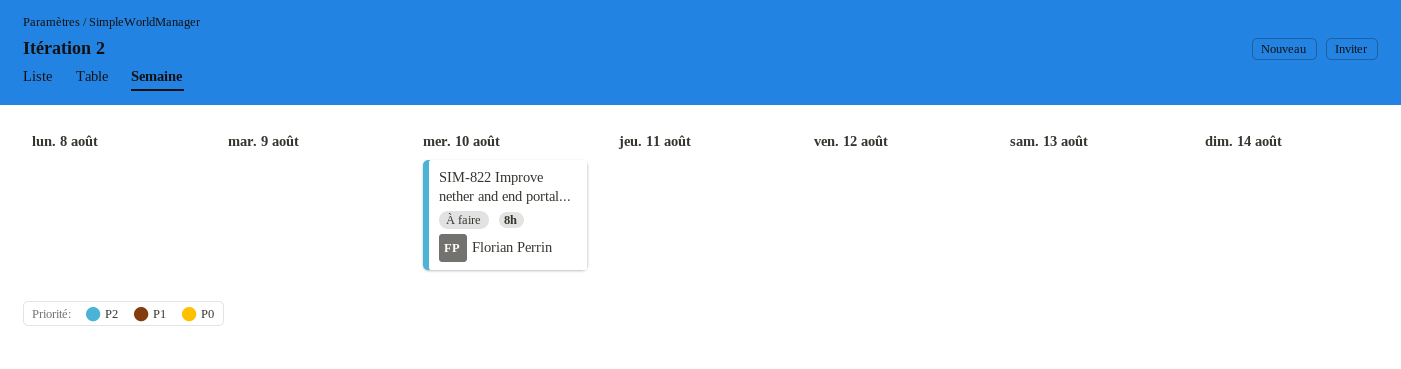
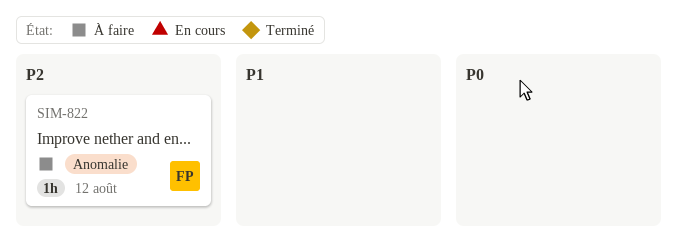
SIM-822, estimate: 8h -> 1h
SIM-822, due: Aug 10 -> Aug 12

